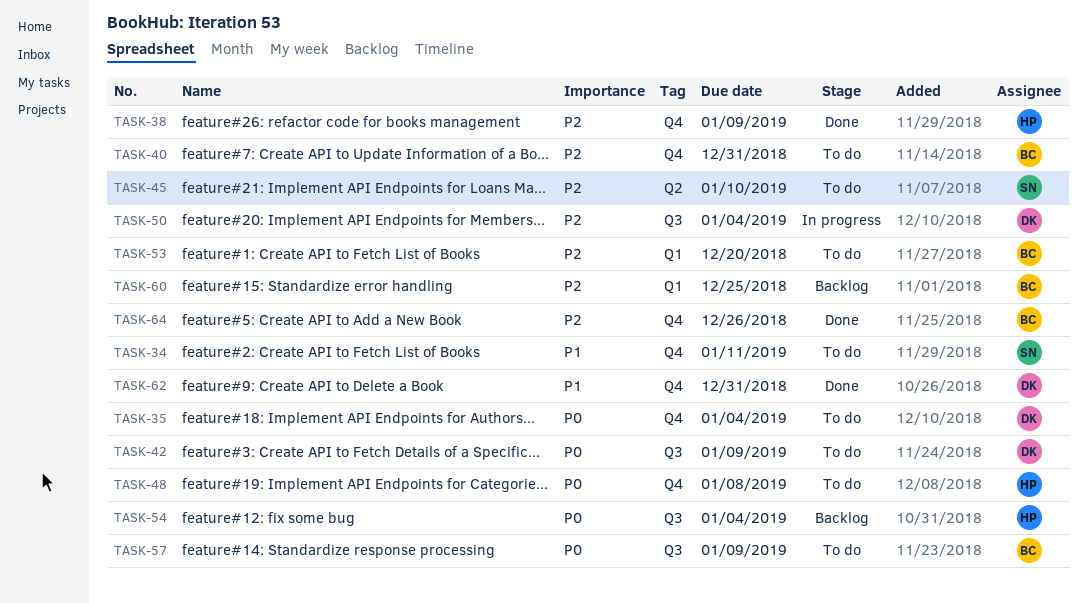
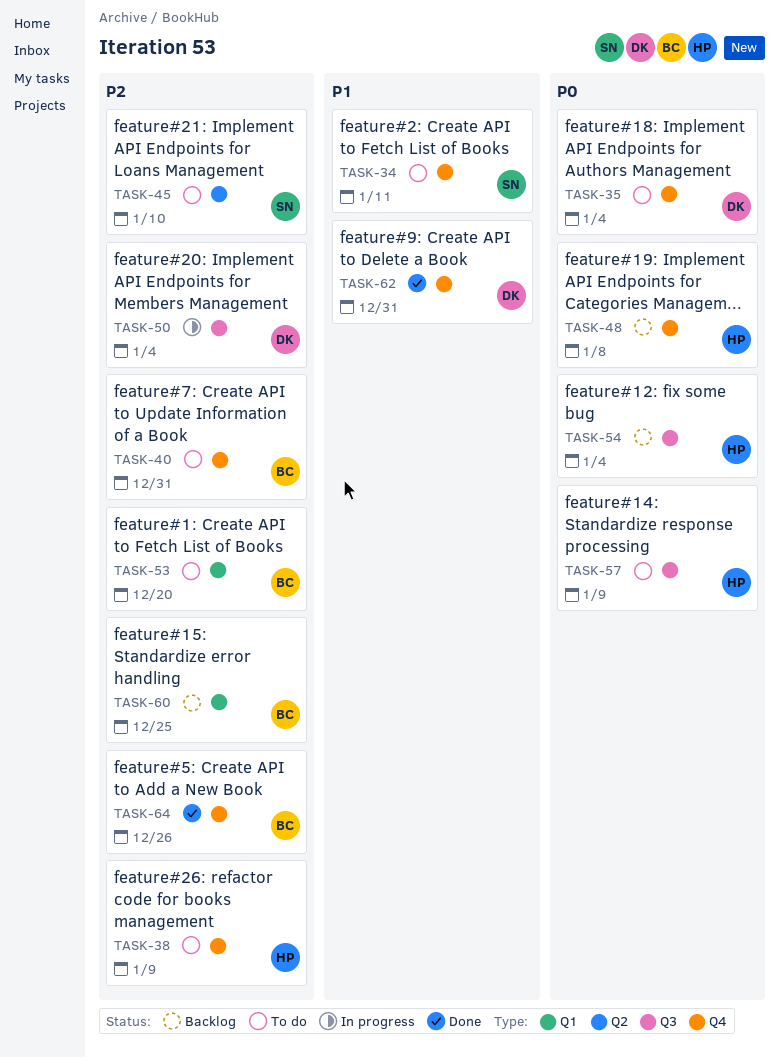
TASK-38, status: Done -> To do
TASK-42: present -> none
TASK-48, status: To do -> Backlog
TASK-57, owner: BC -> HP

